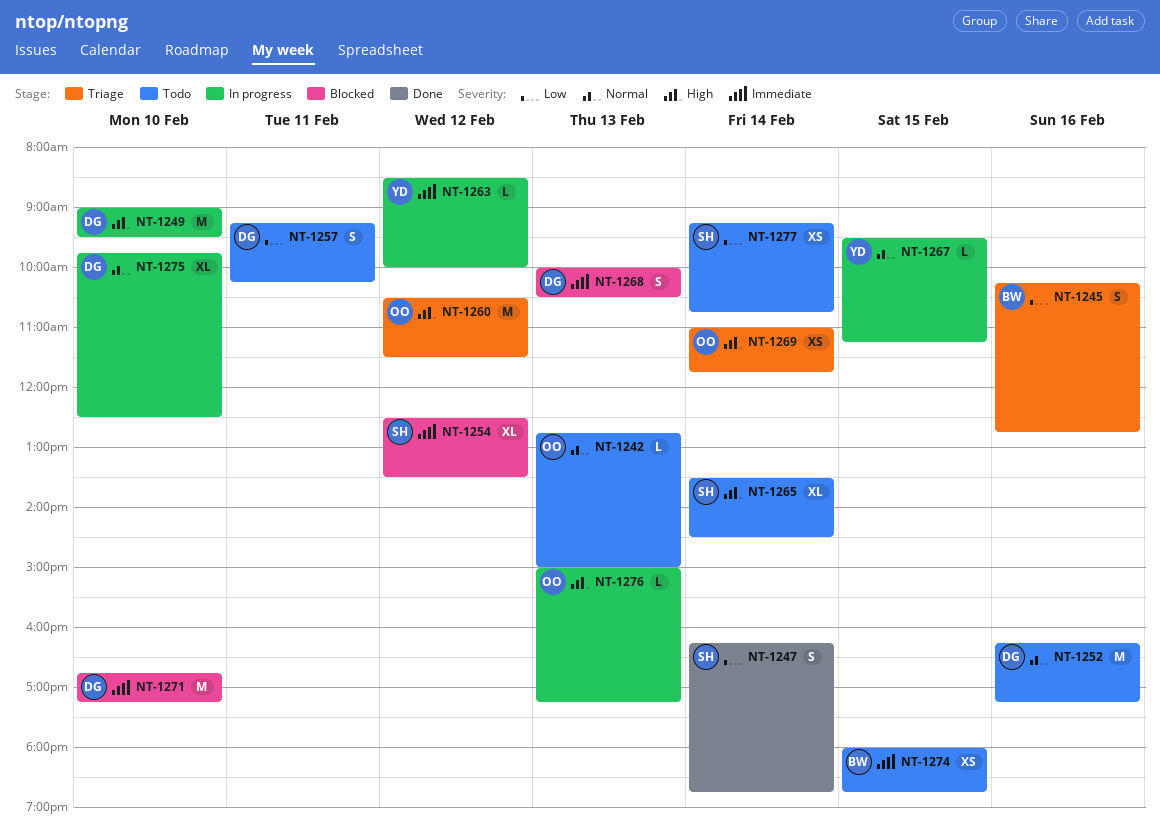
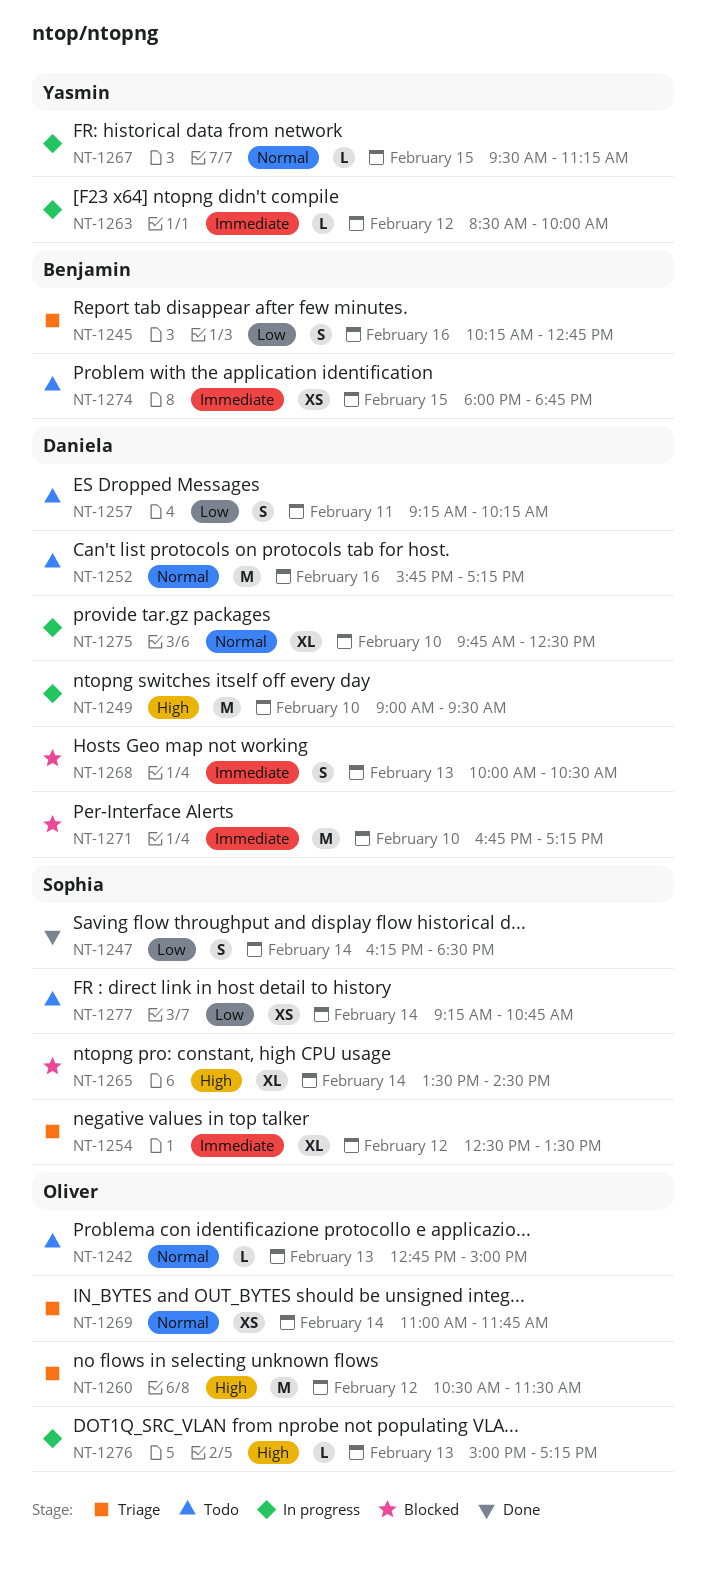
NT-1247, ends: 18:45 -> 18:30
NT-1252, begins: 16:15 -> 15:45
NT-1254, status: Blocked -> Triage
NT-1265, status: Todo -> Blocked
NT-1269, priority: High -> Normal

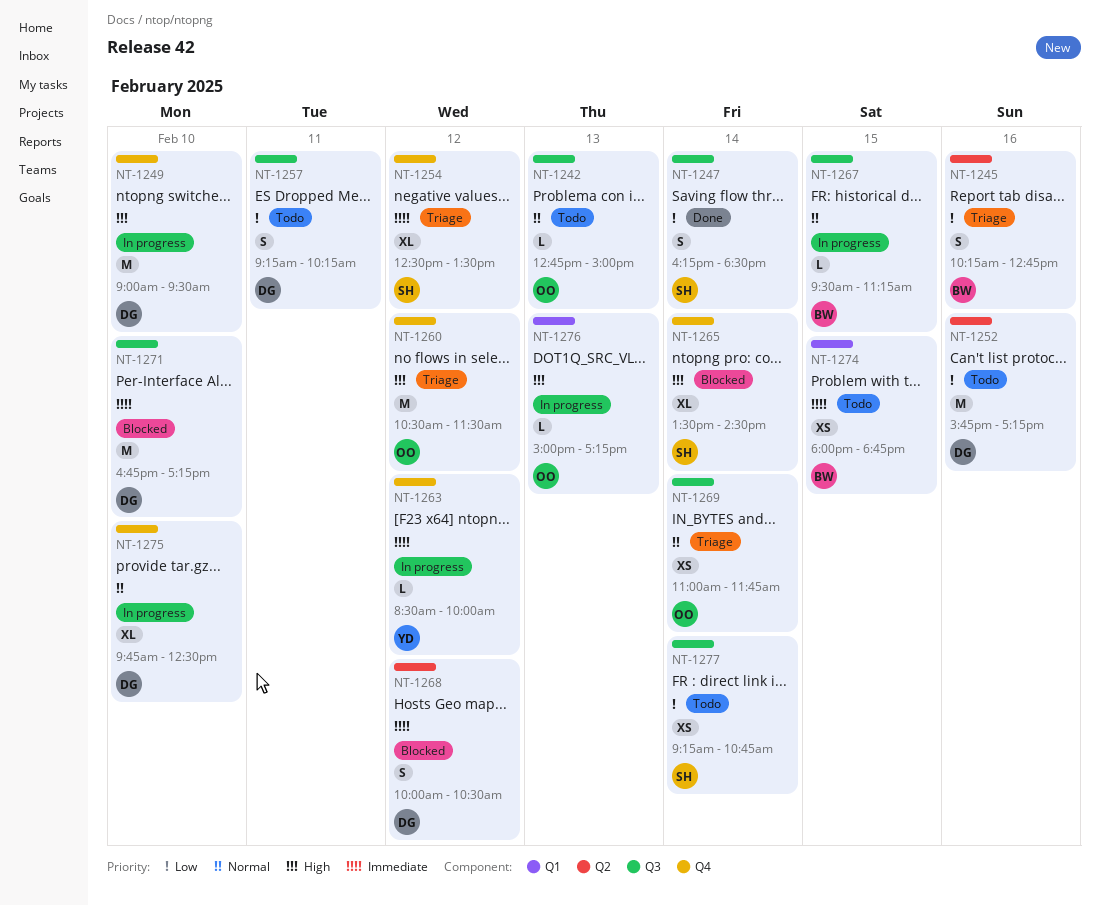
NT-1252, priority: Normal -> Low
NT-1267, owner: Yasmin -> Benjamin
NT-1268, day: Feb 13 -> Feb 12

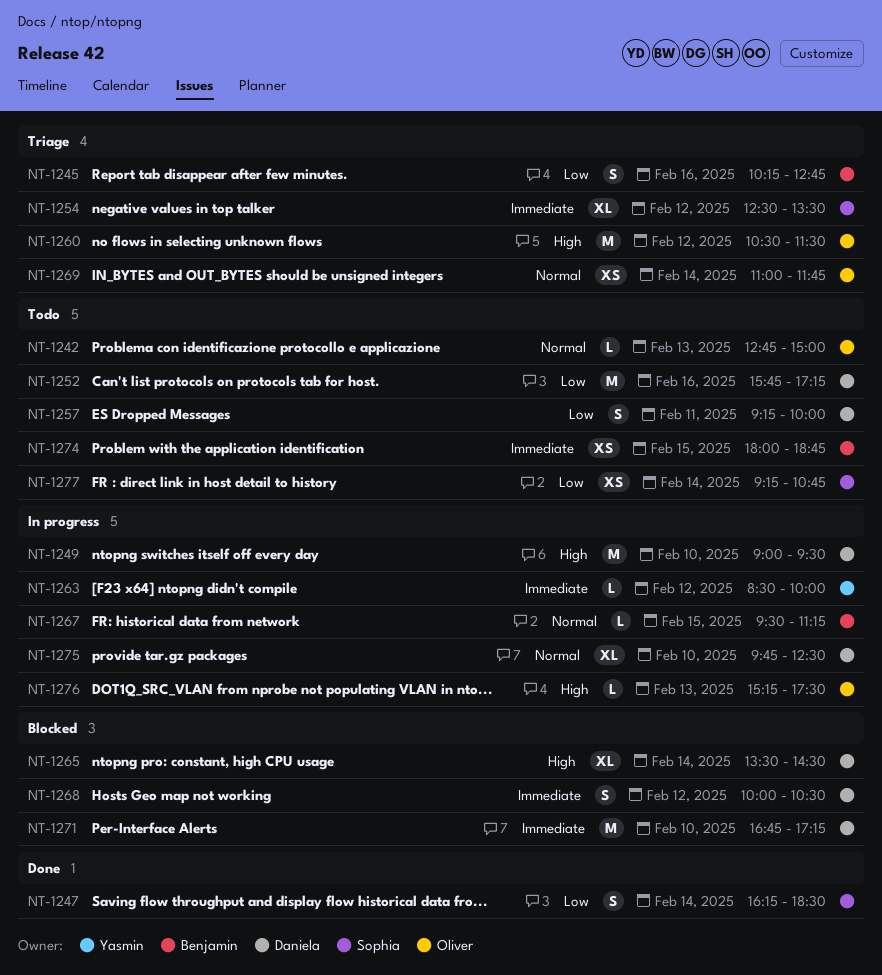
NT-1257, ends: 10:15 -> 10:00
NT-1265, owner: Sophia -> Daniela
NT-1276, begins: 15:00 -> 15:15
NT-1276, ends: 17:15 -> 17:30

